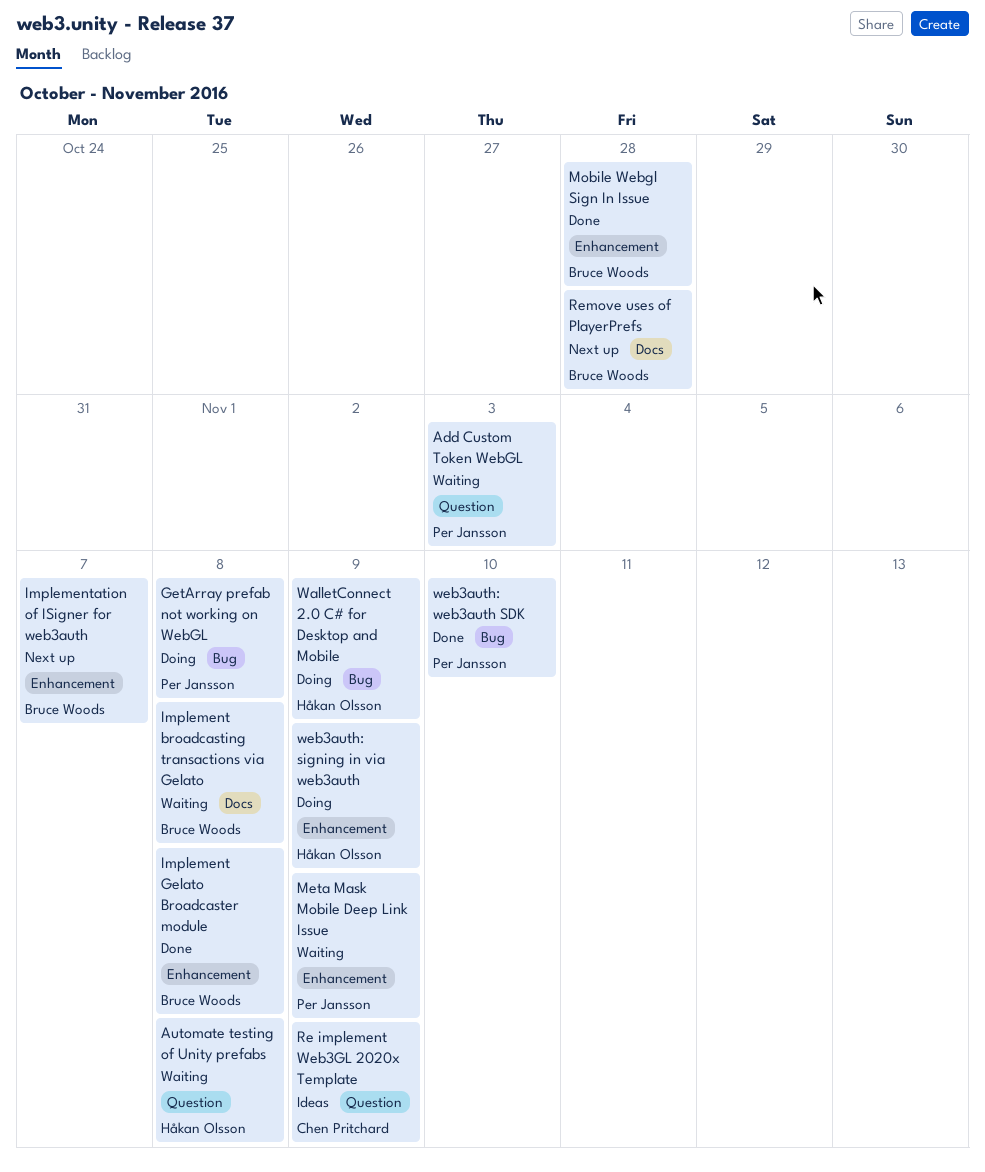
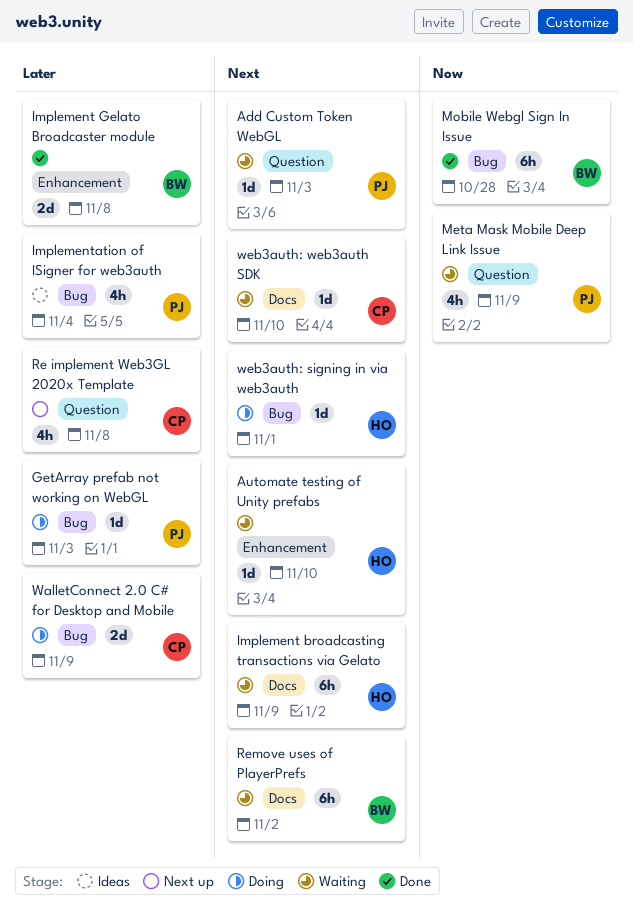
Automate testing of Unity prefabs, label: Question -> Enhancement
Automate testing of Unity prefabs, due: Nov 8 -> Nov 10
GetArray prefab not working on WebGL, due: Nov 8 -> Nov 3
Implement broadcasting transactions via Gelato, owner: Bruce Woods -> Håkan Olsson
Implement broadcasting transactions via Gelato, due: Nov 8 -> Nov 9
Implementation of ISigner for web3auth, status: Next up -> Ideas
Implementation of ISigner for web3auth, owner: Bruce Woods -> Per Jansson
Implementation of ISigner for web3auth, label: Enhancement -> Bug
Implementation of ISigner for web3auth, due: Nov 7 -> Nov 4
Meta Mask Mobile Deep Link Issue, label: Enhancement -> Question
Mobile Webgl Sign In Issue, label: Enhancement -> Bug
Re implement Web3GL 2020x Template, status: Ideas -> Next up
Re implement Web3GL 2020x Template, due: Nov 9 -> Nov 8
Remove uses of PlayerPrefs, status: Next up -> Waiting
Remove uses of PlayerPrefs, due: Oct 28 -> Nov 2
WalletConnect 2.0 C# for Desktop and Mobile, owner: Håkan Olsson -> Chen Pritchard
web3auth: signing in via web3auth, label: Enhancement -> Bug
web3auth: signing in via web3auth, due: Nov 9 -> Nov 1
web3auth: web3auth SDK, status: Done -> Waiting
web3auth: web3auth SDK, owner: Per Jansson -> Chen Pritchard
web3auth: web3auth SDK, label: Bug -> Docs

